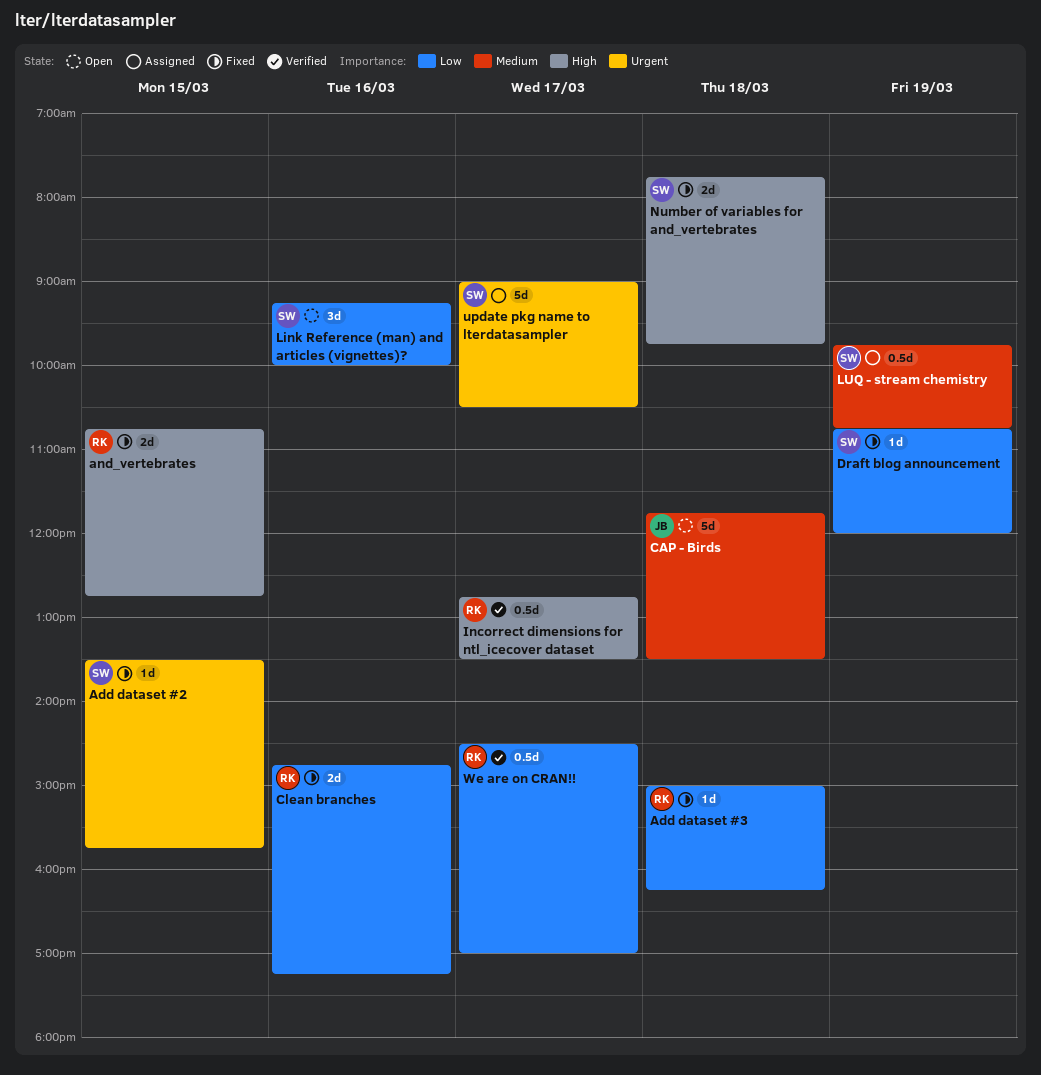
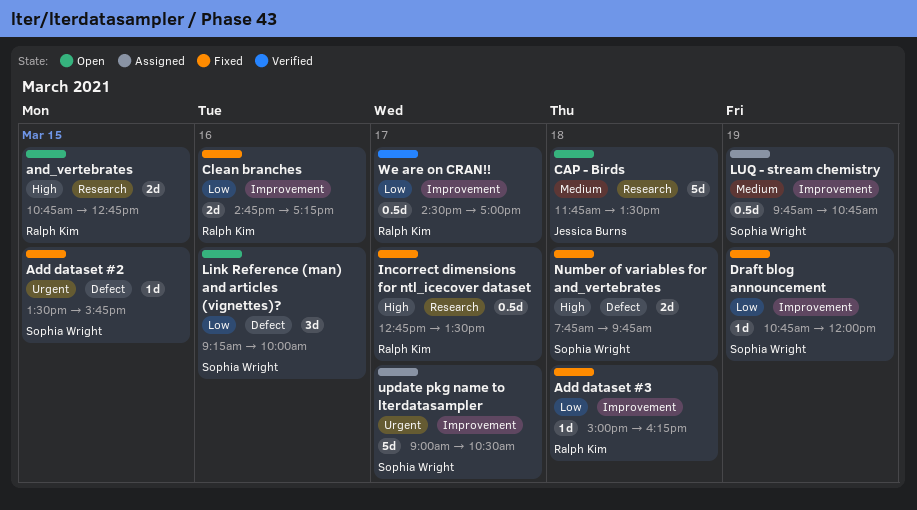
and_vertebrates, status: Fixed -> Open
Incorrect dimensions for ntl_icecover dataset, status: Verified -> Fixed

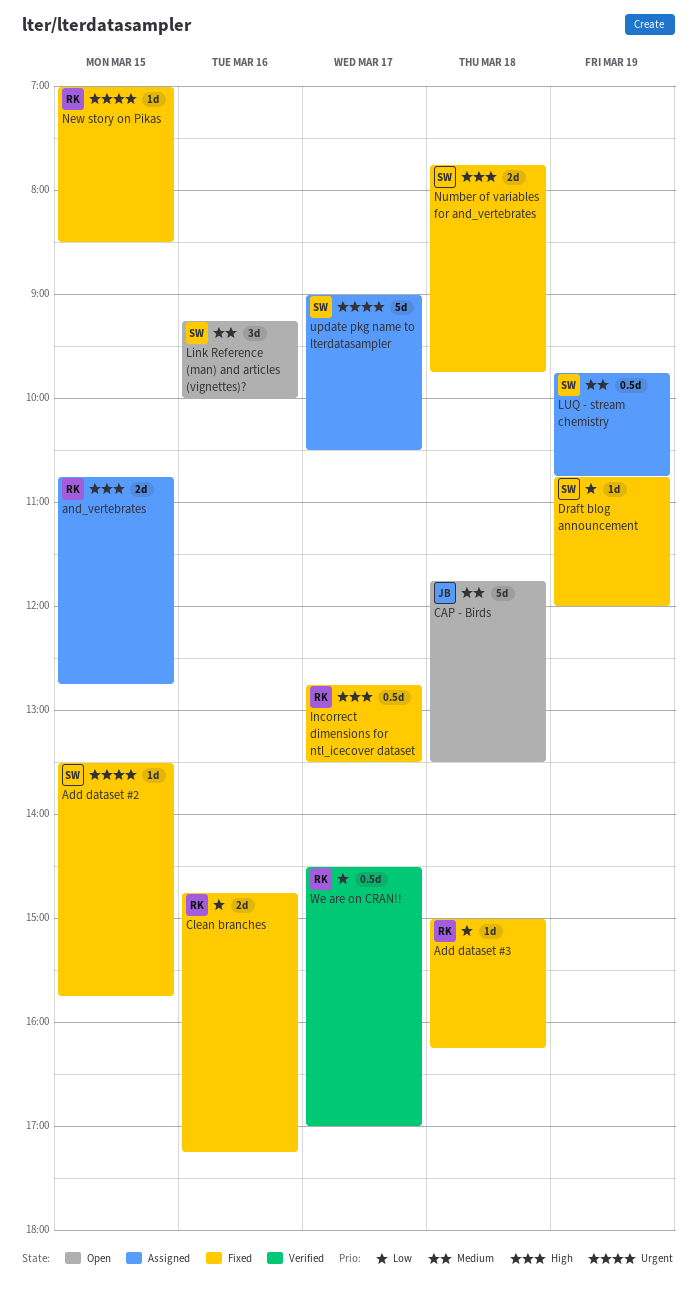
and_vertebrates, status: Open -> Assigned
Link Reference (man) and articles (vignettes)?, priority: Low -> Medium
New story on Pikas: none -> present

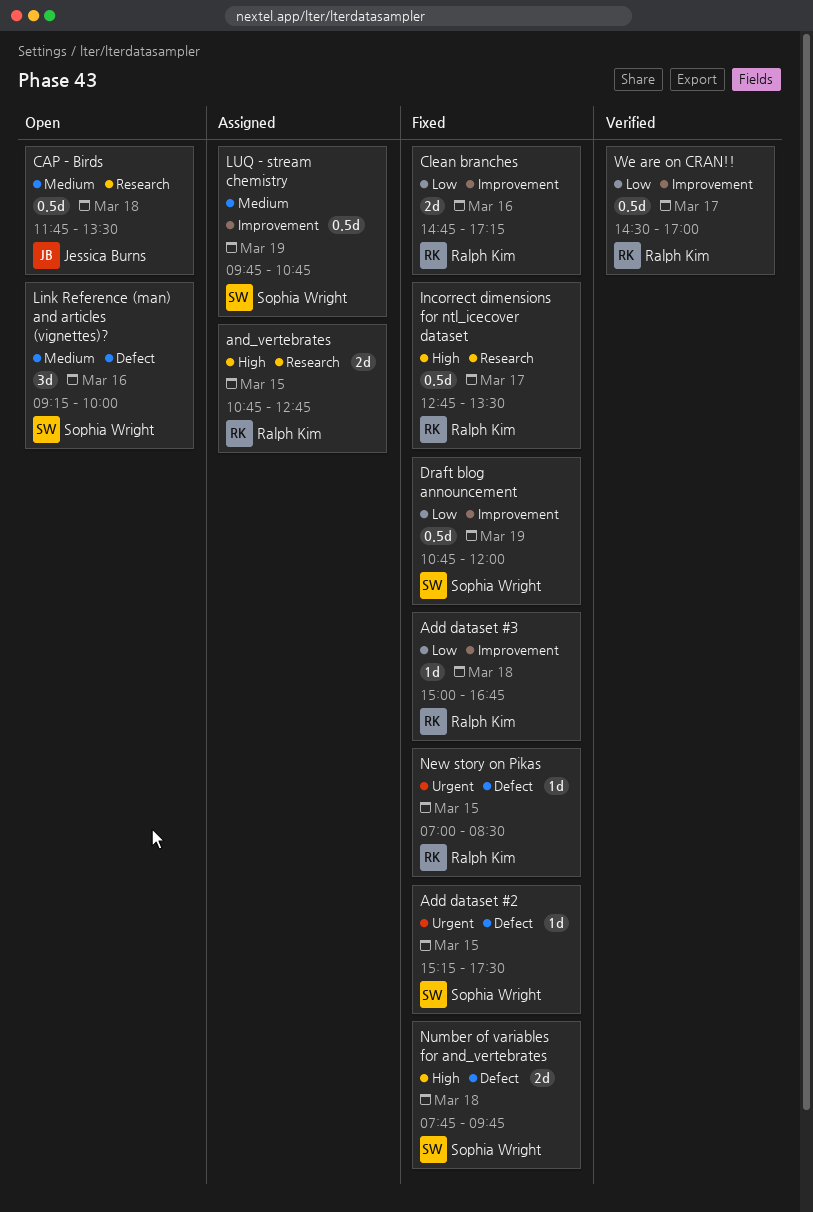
Add dataset #2, begins: 13:30 -> 15:15
Add dataset #2, ends: 15:45 -> 17:30
Add dataset #3, ends: 16:15 -> 16:45
CAP - Birds, estimate: 5d -> 0.5d
Draft blog announcement, estimate: 1d -> 0.5d
update pkg name to lterdatasampler: present -> none

